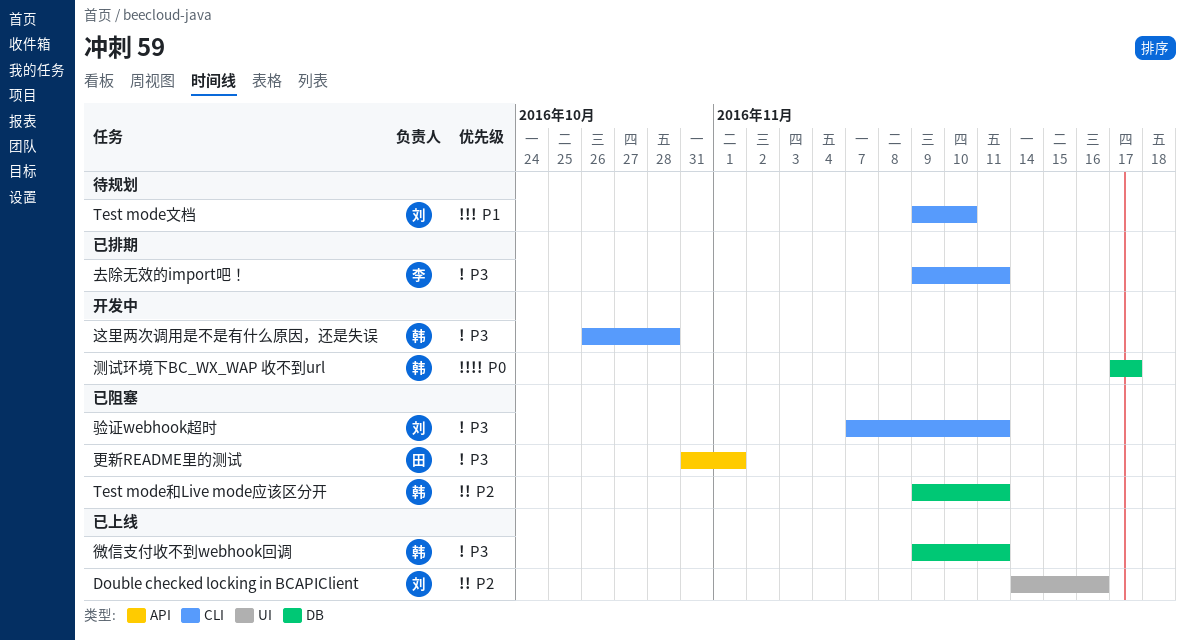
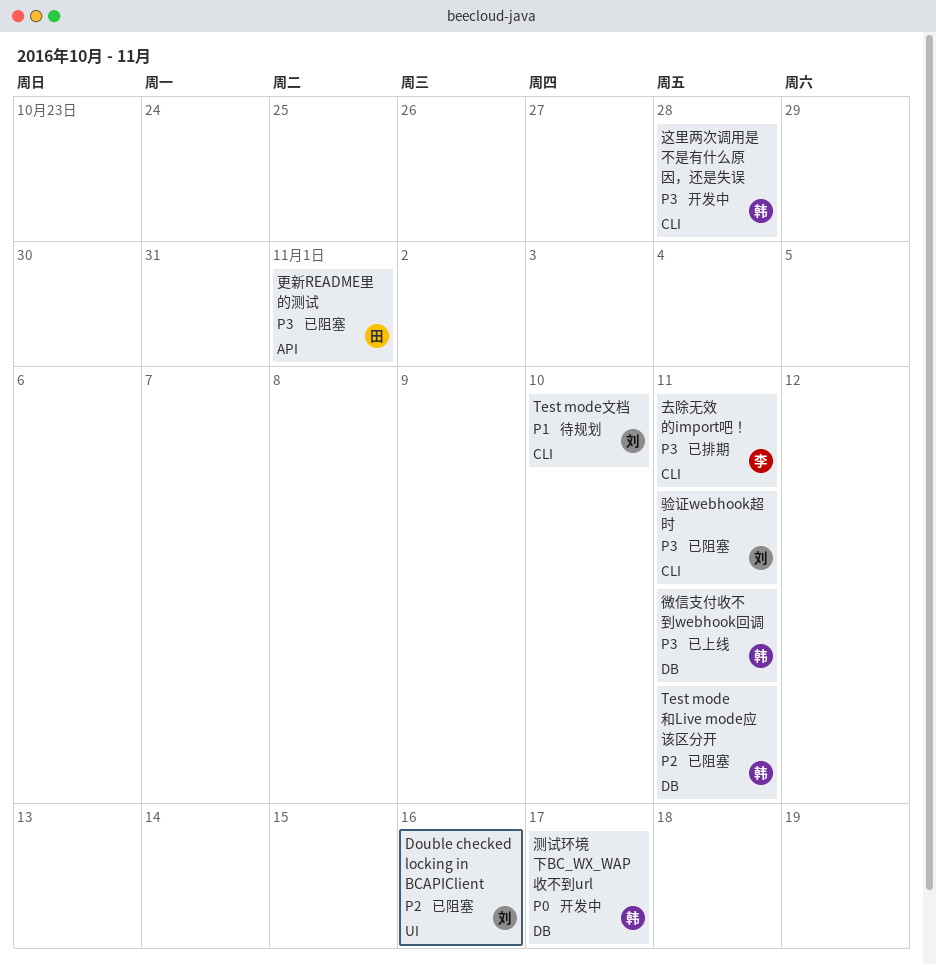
Double checked locking in BCAPIClient, status: 已上线 -> 已阻塞

